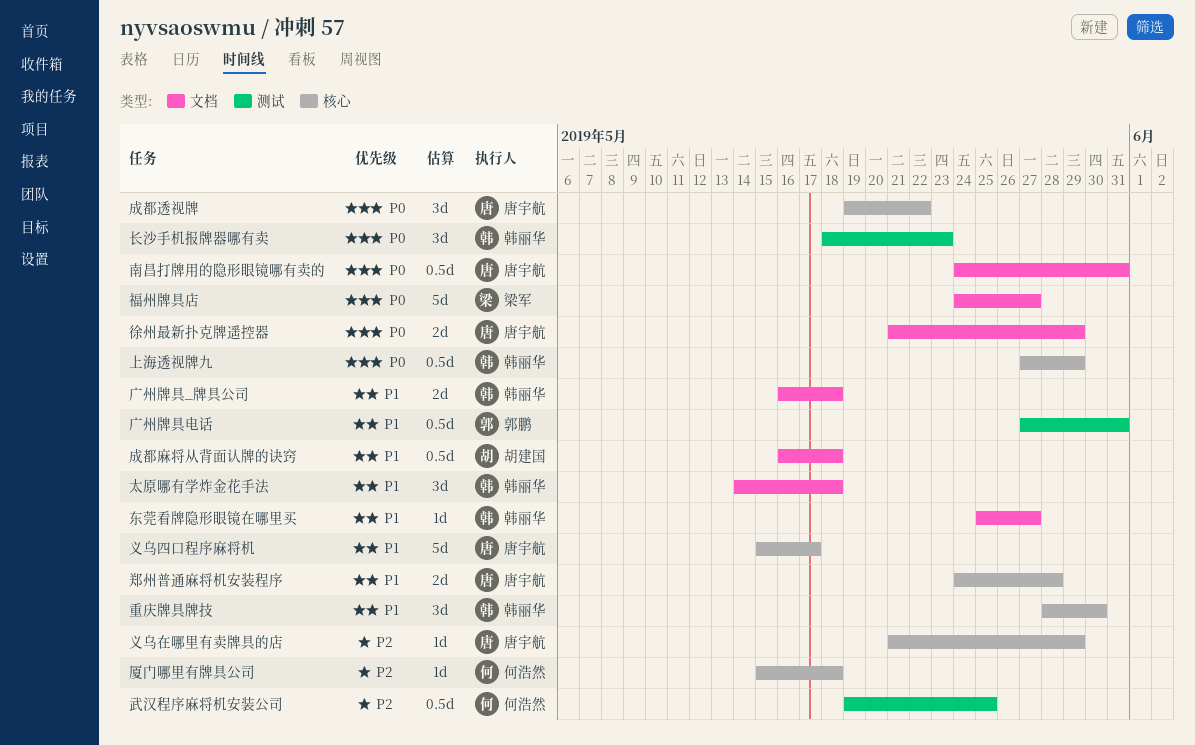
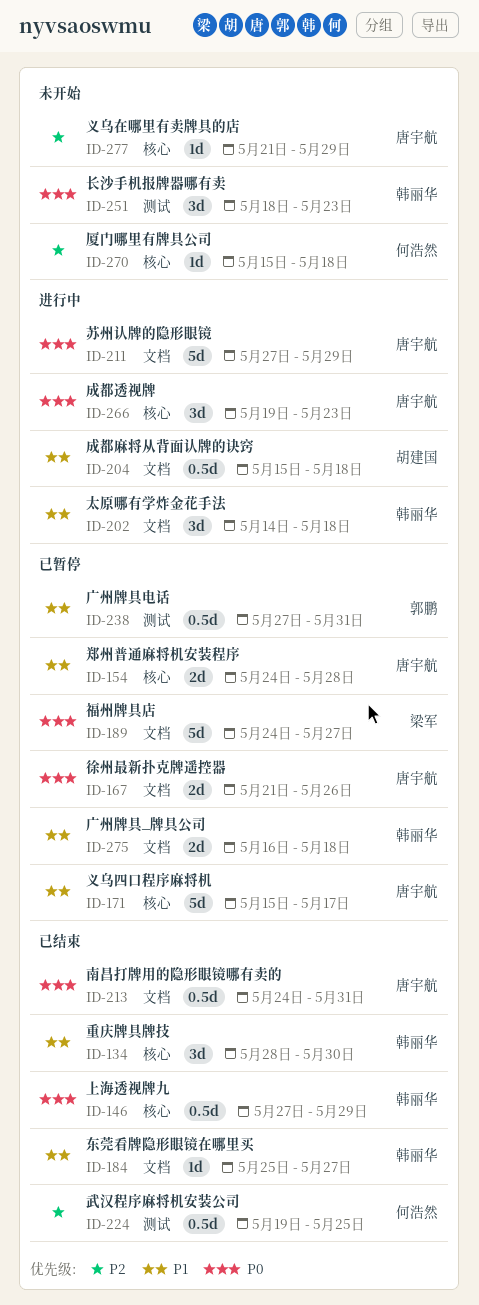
徐州最新扑克牌遥控器, due: May 29 -> May 26
成都透视牌, due: May 22 -> May 23
成都麻将从背面认牌的诀窍, start: May 16 -> May 15
苏州认牌的隐形眼镜: none -> present

